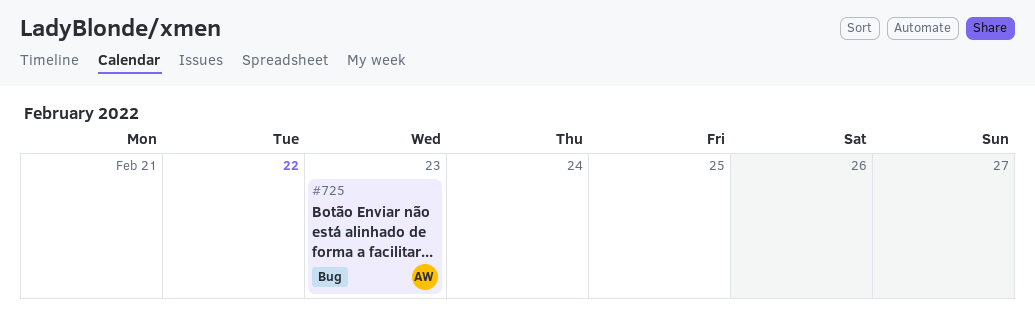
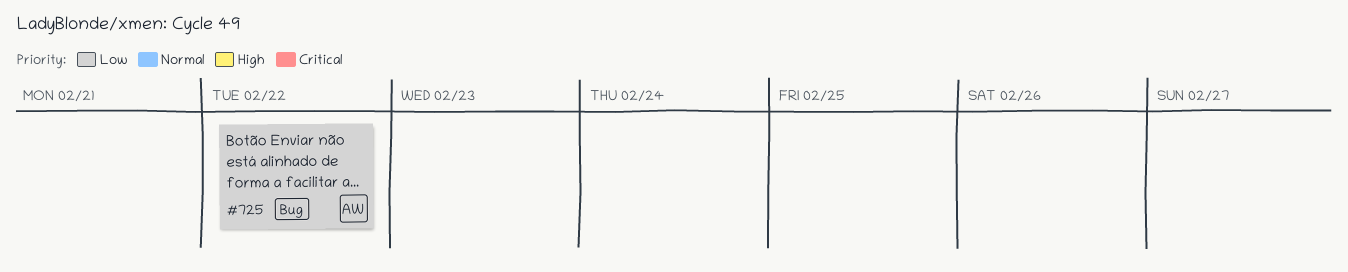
#725, due: Feb 23 -> Feb 22

